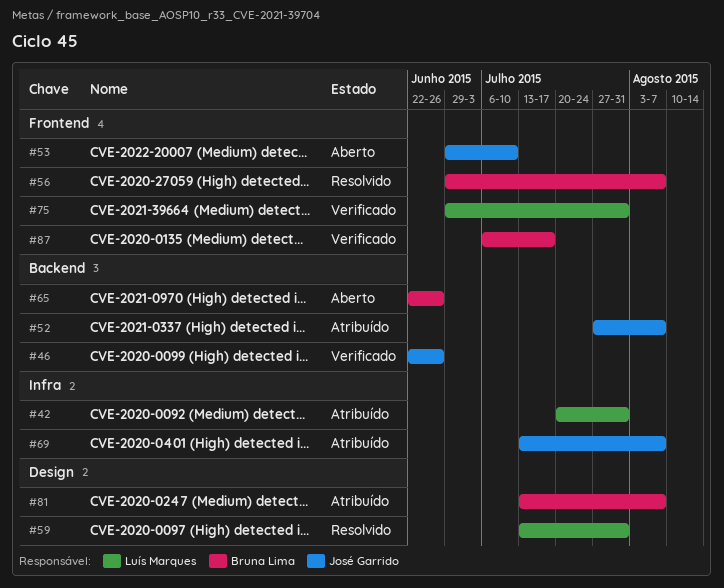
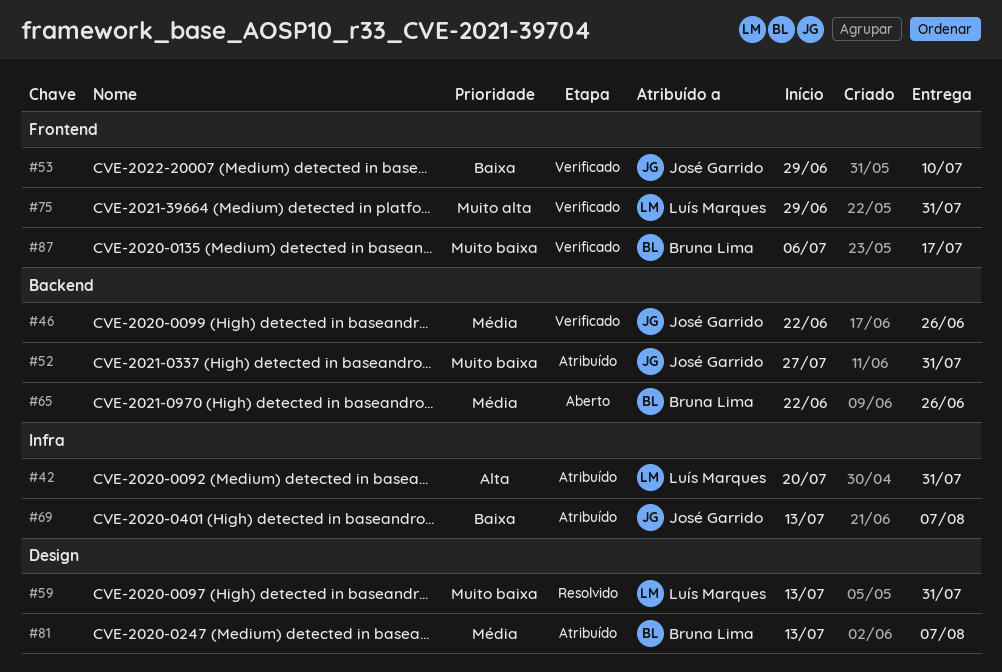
#52, due: Aug 7 -> Jul 31
#53, status: Aberto -> Verificado
#56: present -> none

